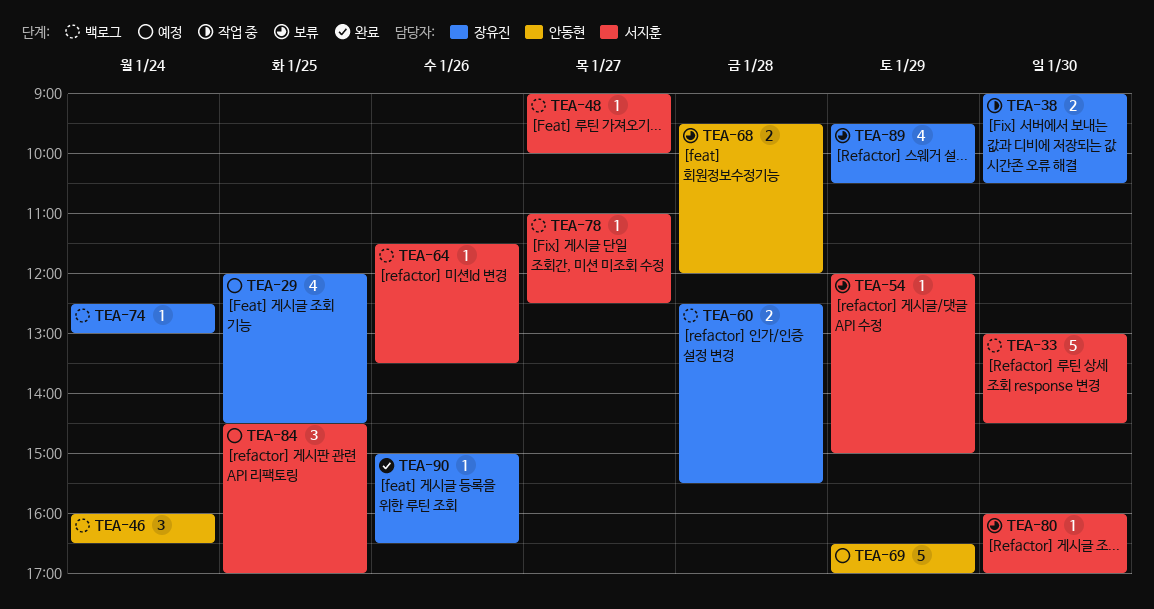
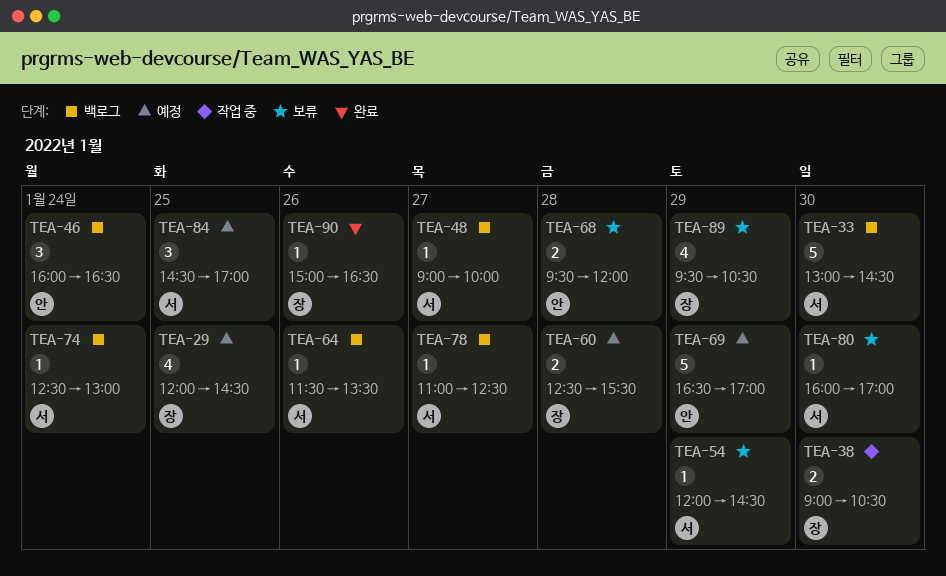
TEA-54, ends: 15:00 -> 14:30
TEA-60, status: 백로그 -> 예정
TEA-74, owner: 장유진 -> 서지훈

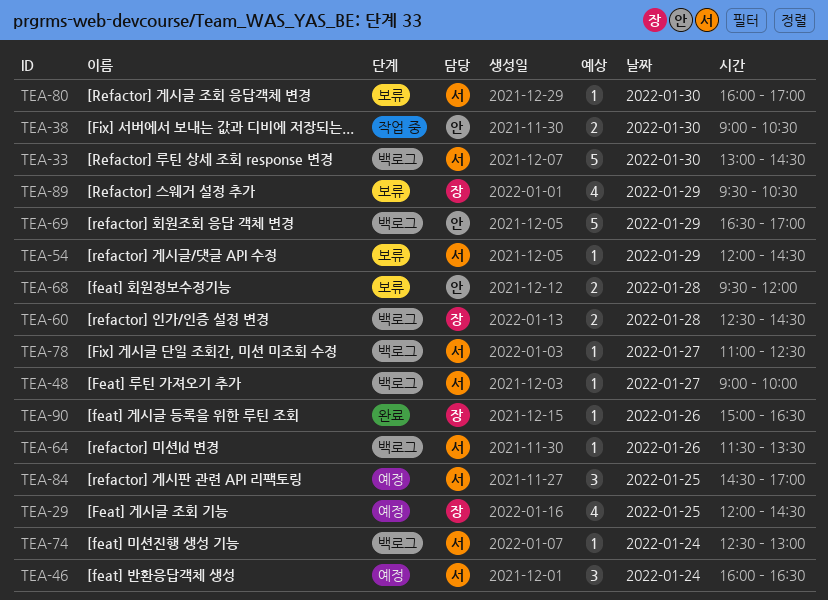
TEA-38, owner: 장 -> 안
TEA-46, status: 백로그 -> 예정
TEA-46, owner: 안 -> 서
TEA-60, status: 예정 -> 백로그
TEA-60, ends: 15:30 -> 14:30
TEA-69, status: 예정 -> 백로그

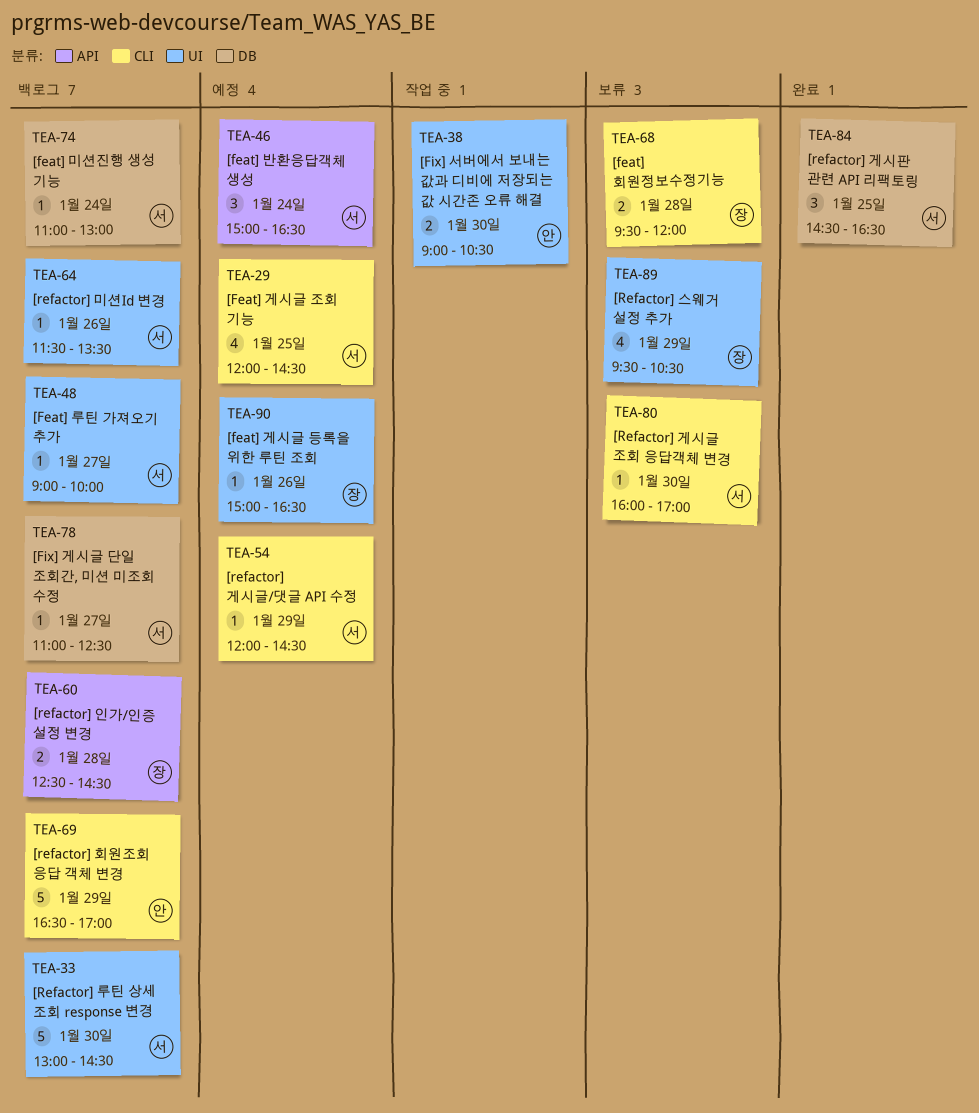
TEA-29, owner: 장 -> 서
TEA-46, begins: 16:00 -> 15:00
TEA-54, status: 보류 -> 예정
TEA-68, owner: 안 -> 장
TEA-74, begins: 12:30 -> 11:00
TEA-84, status: 예정 -> 완료
TEA-84, ends: 17:00 -> 16:30
TEA-90, status: 완료 -> 예정

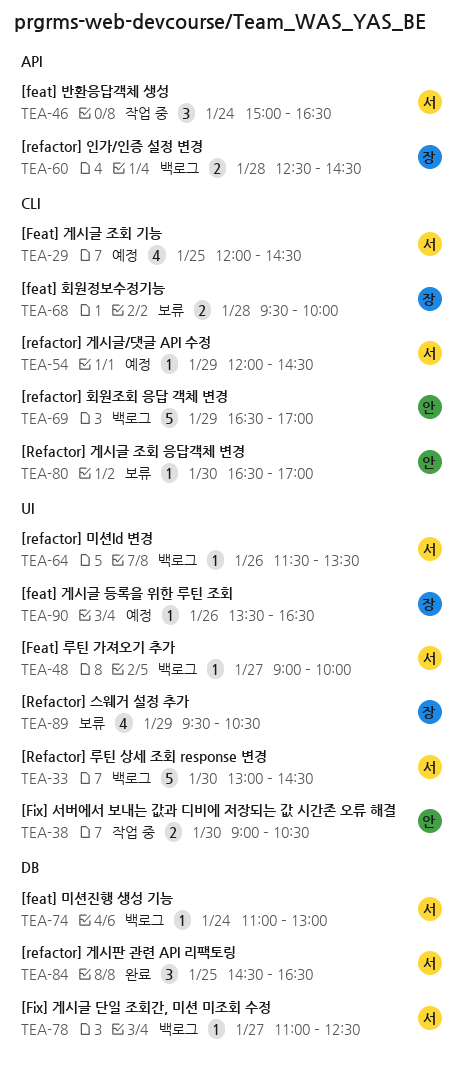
TEA-46, status: 예정 -> 작업 중
TEA-68, ends: 12:00 -> 10:00
TEA-80, owner: 서 -> 안
TEA-80, begins: 16:00 -> 16:30
TEA-90, begins: 15:00 -> 13:30

